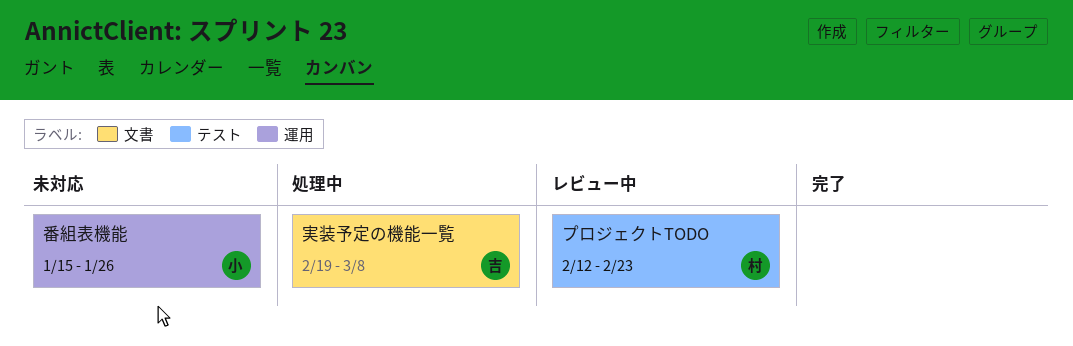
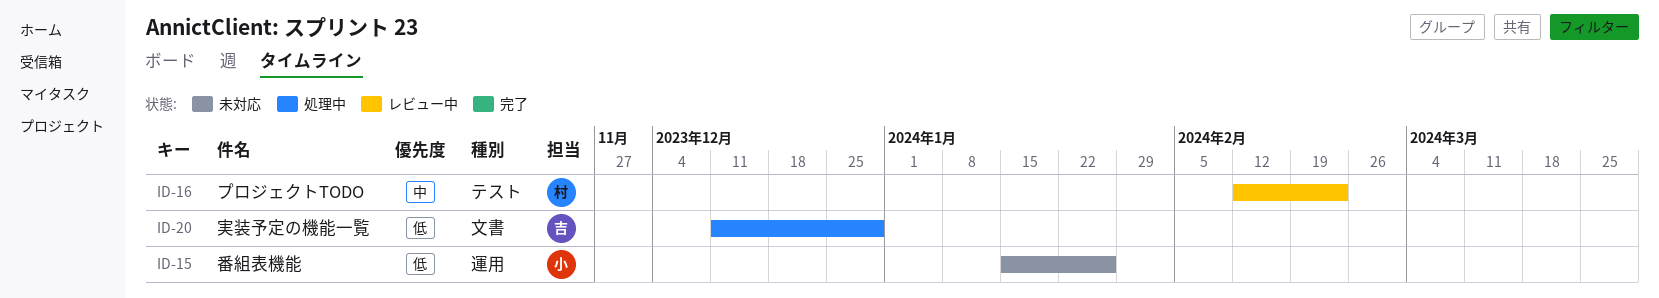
実装予定の機能一覧, start: Feb 19 -> Dec 11
実装予定の機能一覧, due: Mar 8 -> Dec 29

